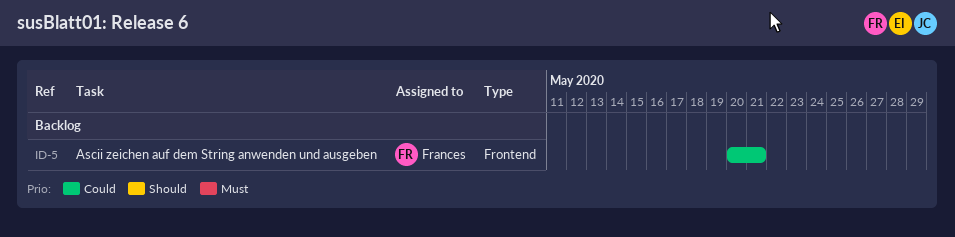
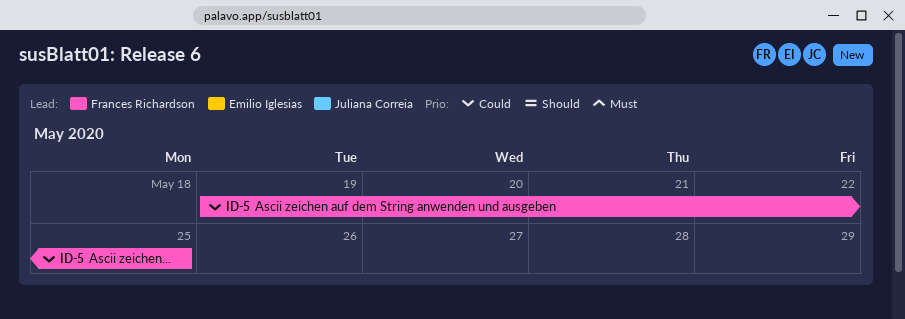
ID-5, start: May 20 -> May 19
ID-5, due: May 21 -> May 25

